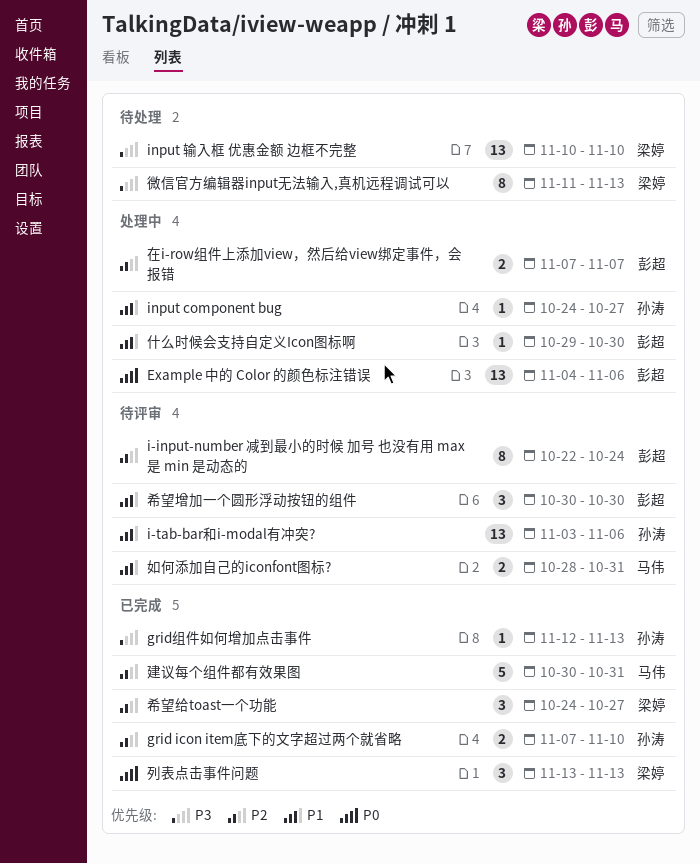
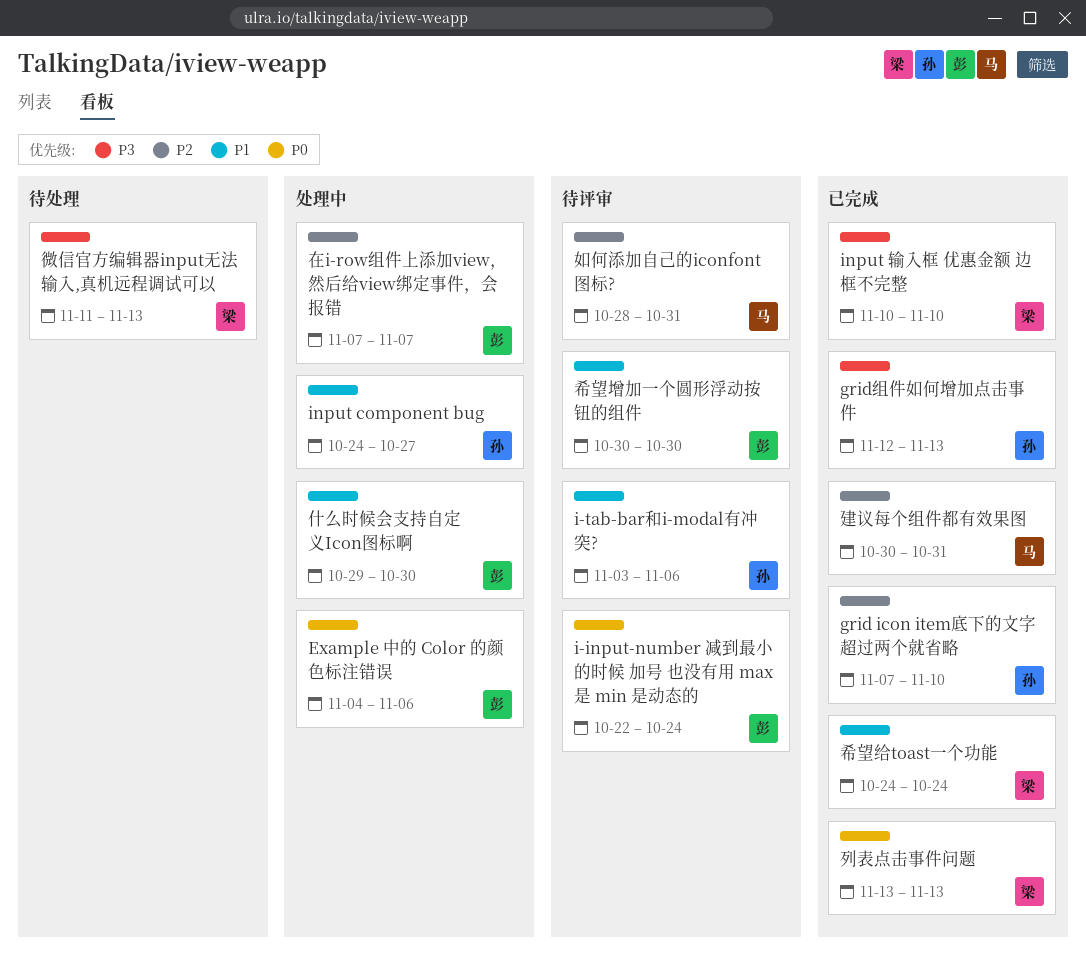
i-input-number 减到最小的时候 加号 也没有用 max是 min 是动态的, priority: P2 -> P0
input 输入框 优惠金额 边框不完整, status: 待处理 -> 已完成
如何添加自己的iconfont图标?, priority: P1 -> P2
希望给toast一个功能, priority: P2 -> P1
希望给toast一个功能, due: Oct 27 -> Oct 24

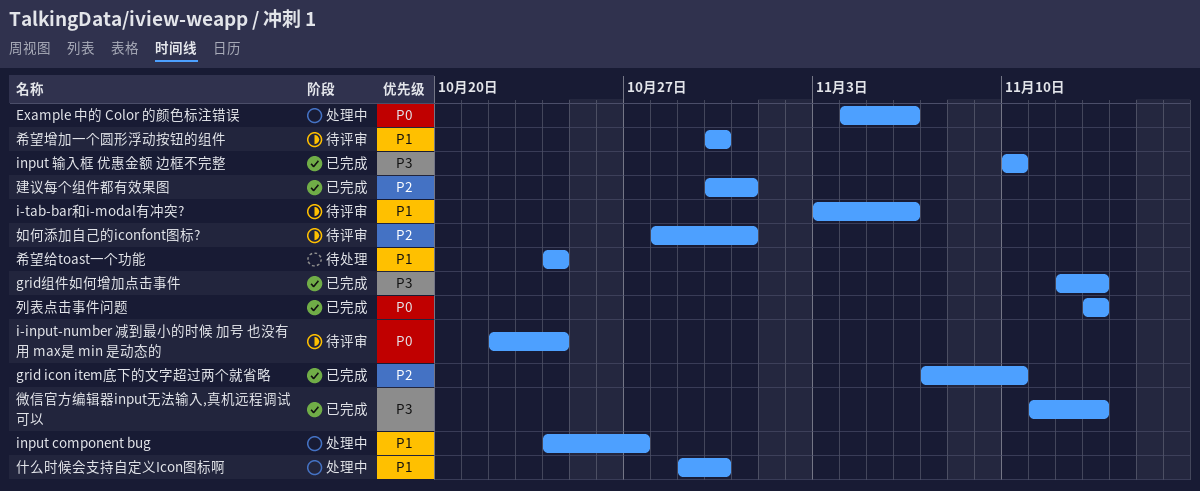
在i-row组件上添加view，然后给view绑定事件，会报错: present -> none
希望给toast一个功能, status: 已完成 -> 待处理
微信官方编辑器input无法输入,真机远程调试可以, status: 待处理 -> 已完成

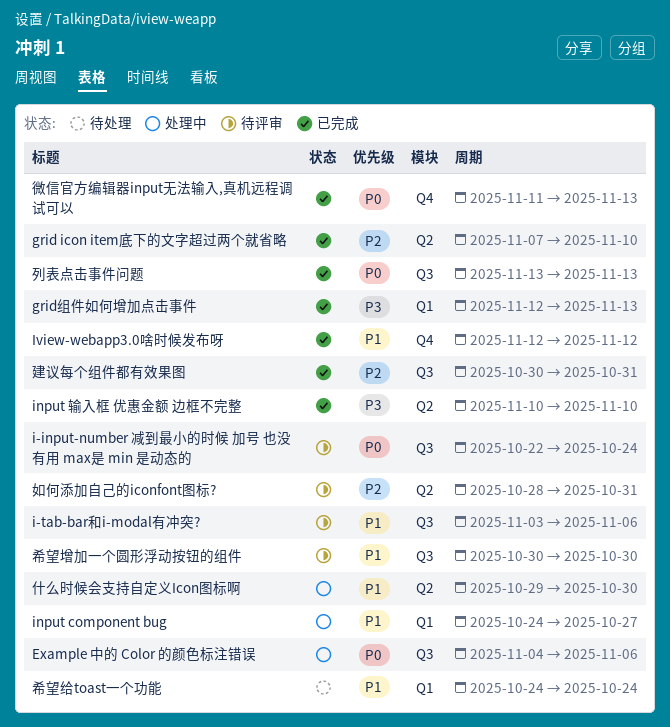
Iview-webapp3.0啥时候发布呀: none -> present
微信官方编辑器input无法输入,真机远程调试可以, priority: P3 -> P0

